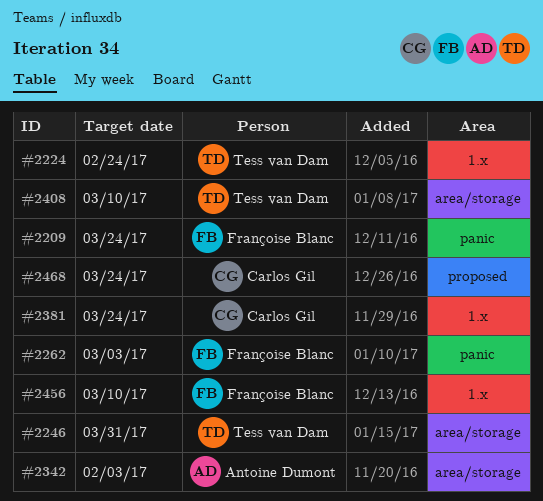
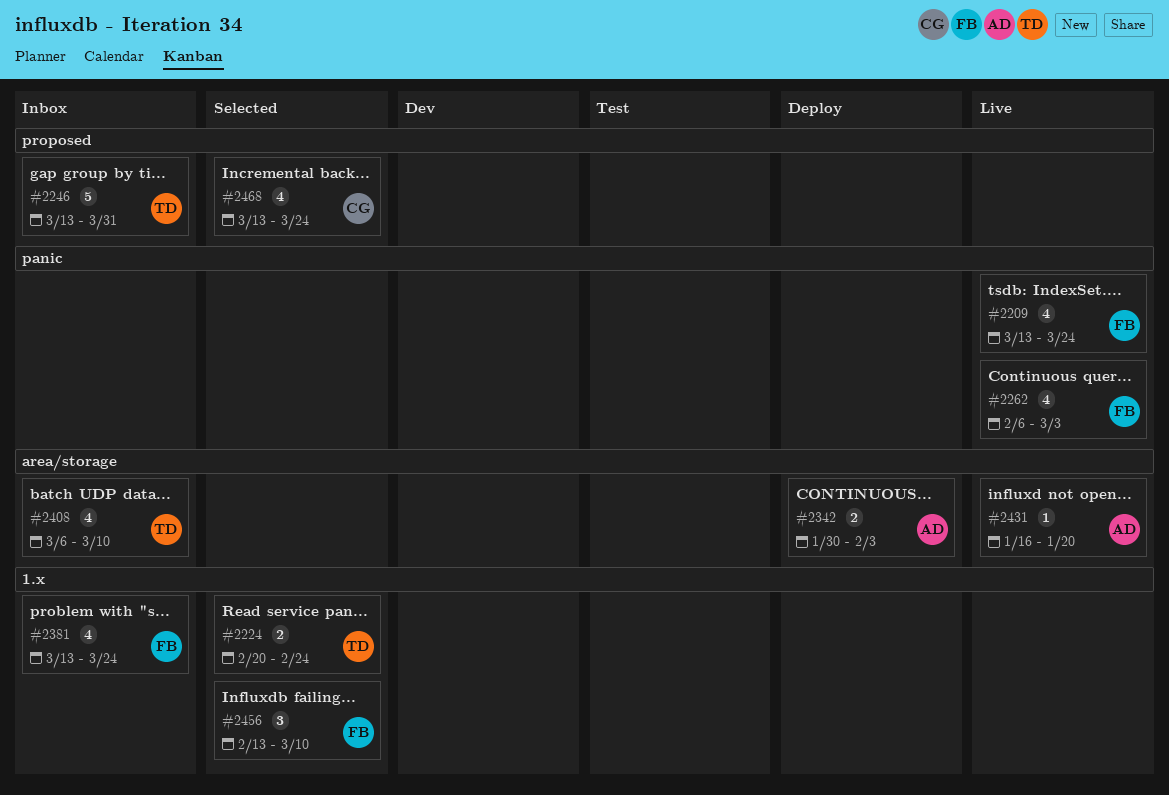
#2246, label: area/storage -> proposed
#2381, owner: Carlos Gil -> Françoise Blanc
#2431: none -> present

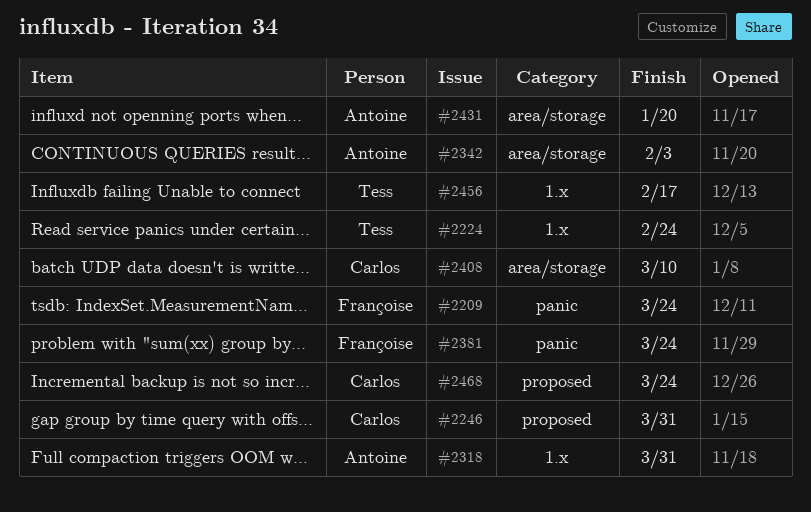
#2246, owner: Tess -> Carlos
#2262: present -> none
#2318: none -> present
#2381, label: 1.x -> panic
#2408, owner: Tess -> Carlos
#2456, owner: Françoise -> Tess
#2456, due: Mar 10 -> Feb 17

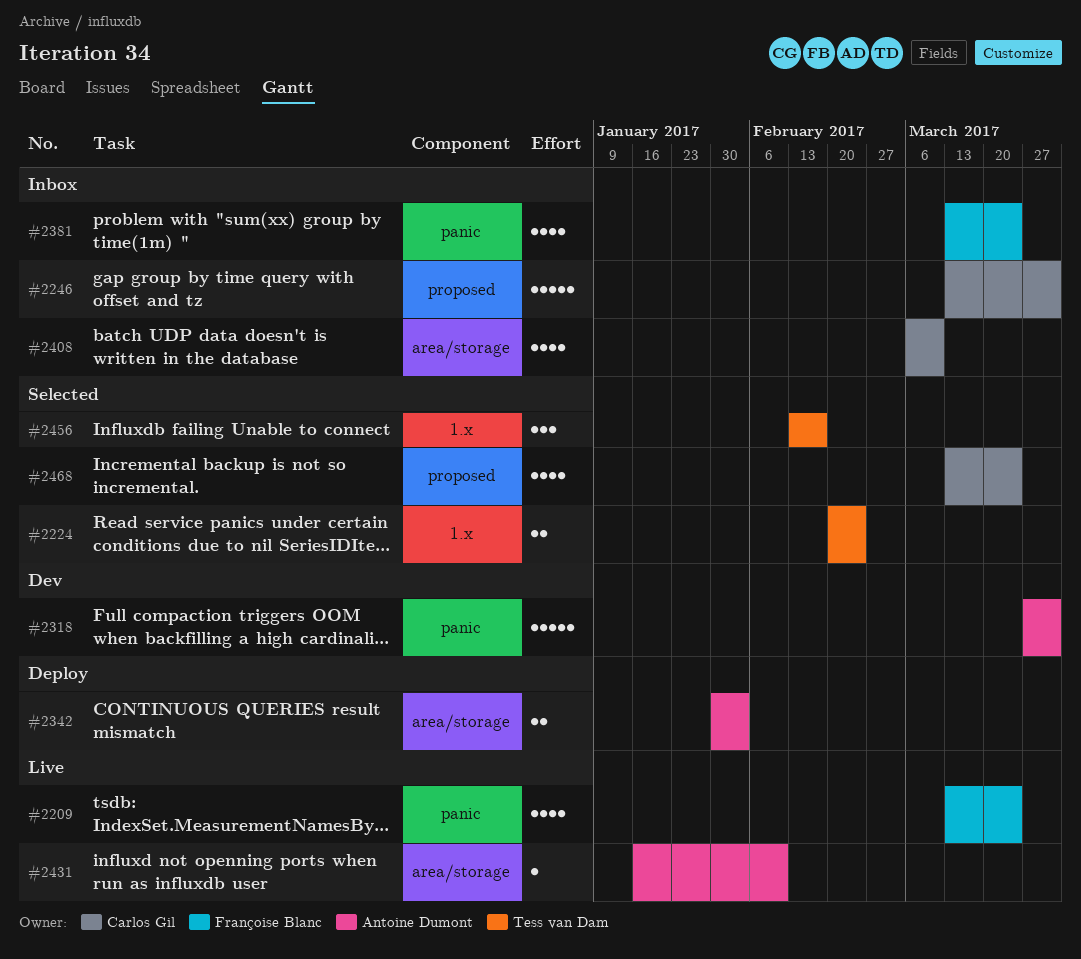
#2318, label: 1.x -> panic
#2431, due: Jan 20 -> Feb 10

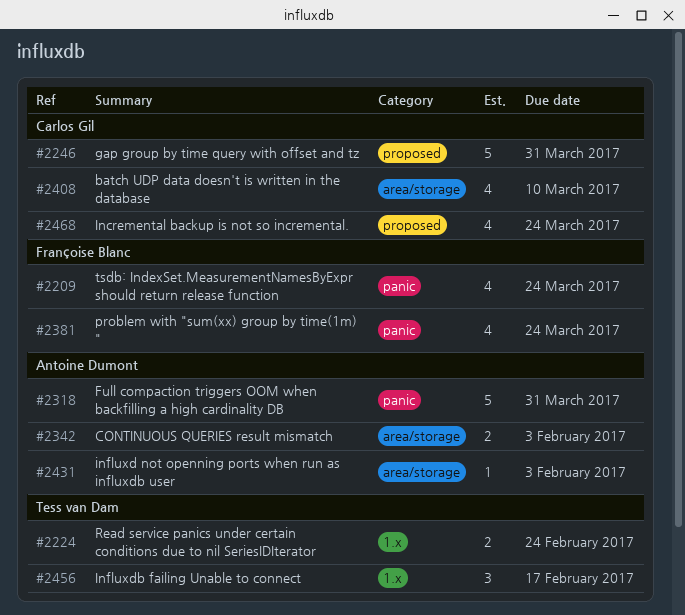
#2431, due: Feb 10 -> Feb 3

